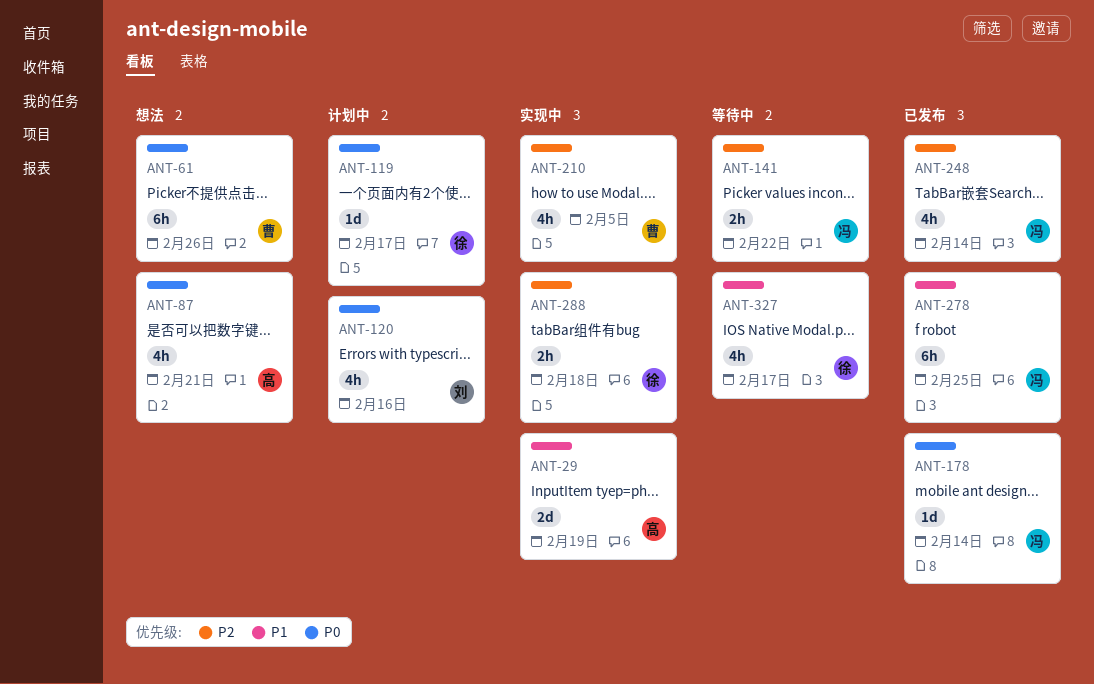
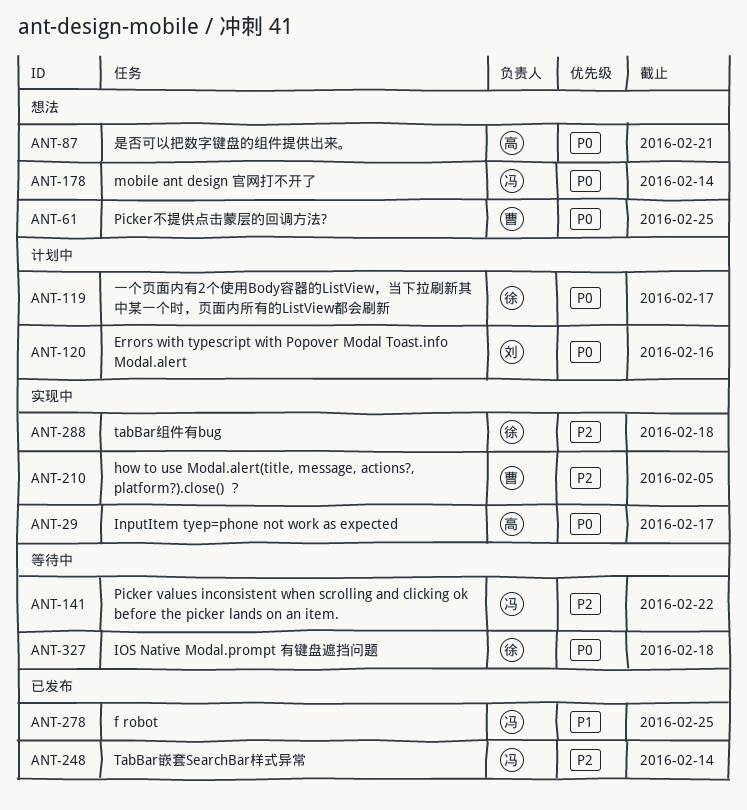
ANT-29, priority: P1 -> P0
ANT-29, due: Feb 19 -> Feb 17
ANT-61, due: Feb 26 -> Feb 25
ANT-178, status: 已发布 -> 想法
ANT-327, priority: P1 -> P0
ANT-327, due: Feb 17 -> Feb 18

